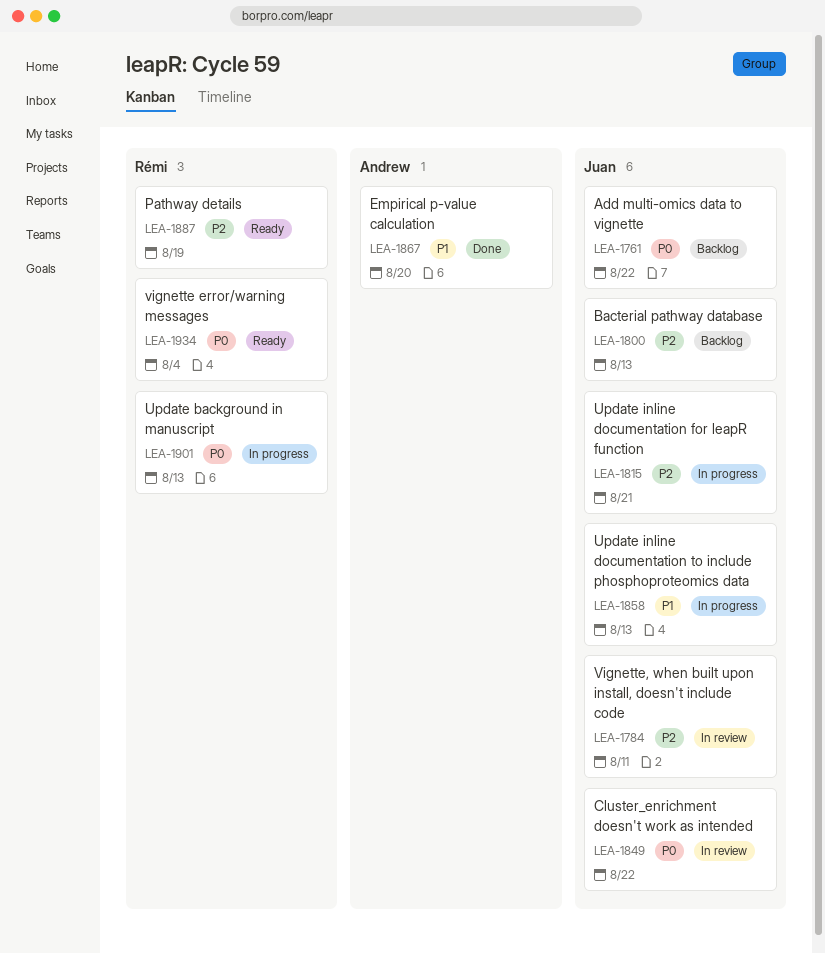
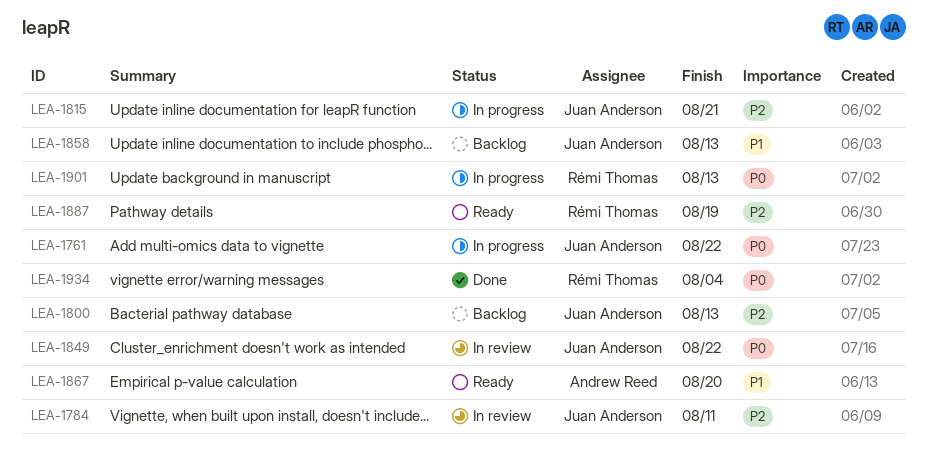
LEA-1761, status: Backlog -> In progress
LEA-1858, status: In progress -> Backlog
LEA-1867, status: Done -> Ready
LEA-1934, status: Ready -> Done

